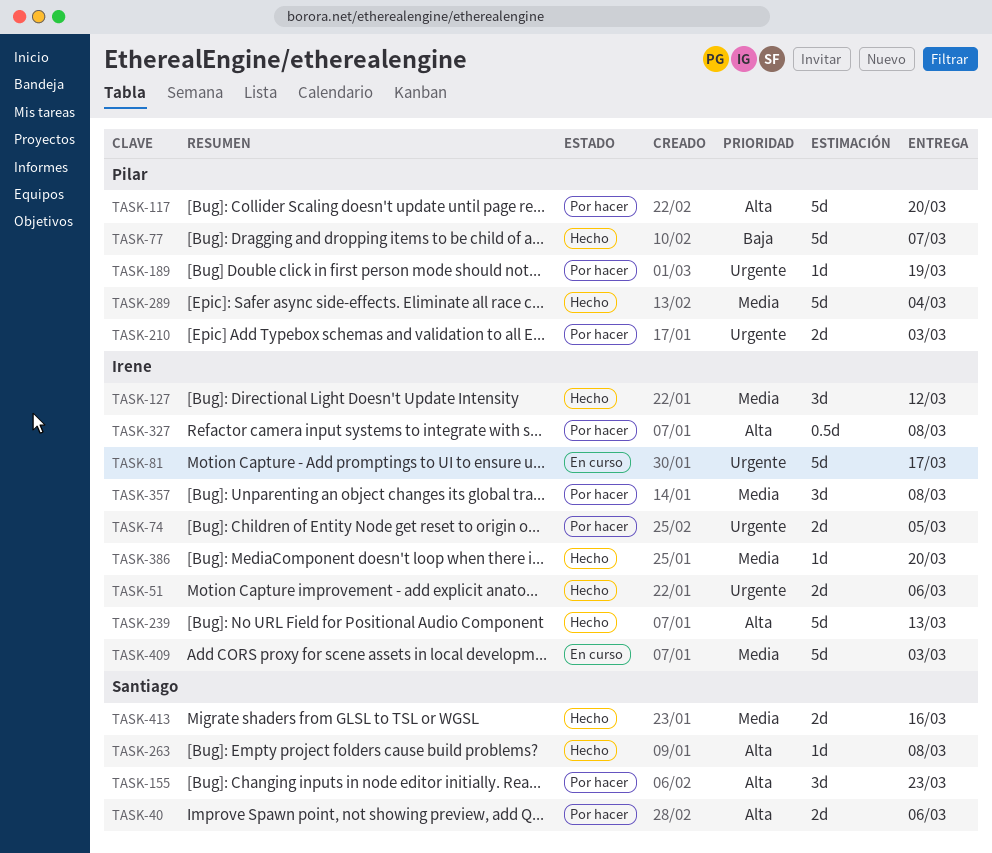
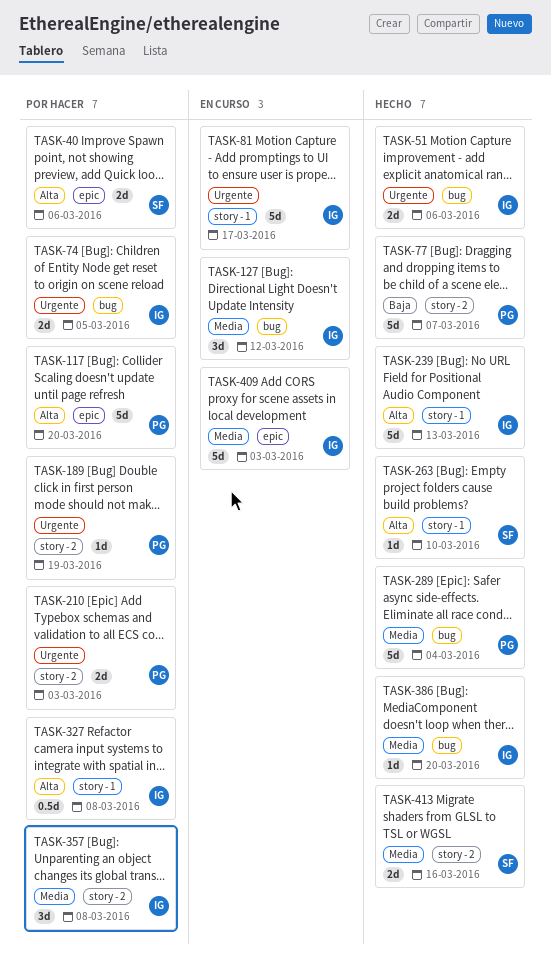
TASK-127, status: Hecho -> En curso
TASK-155: present -> none
TASK-263, due: Mar 8 -> Mar 10

